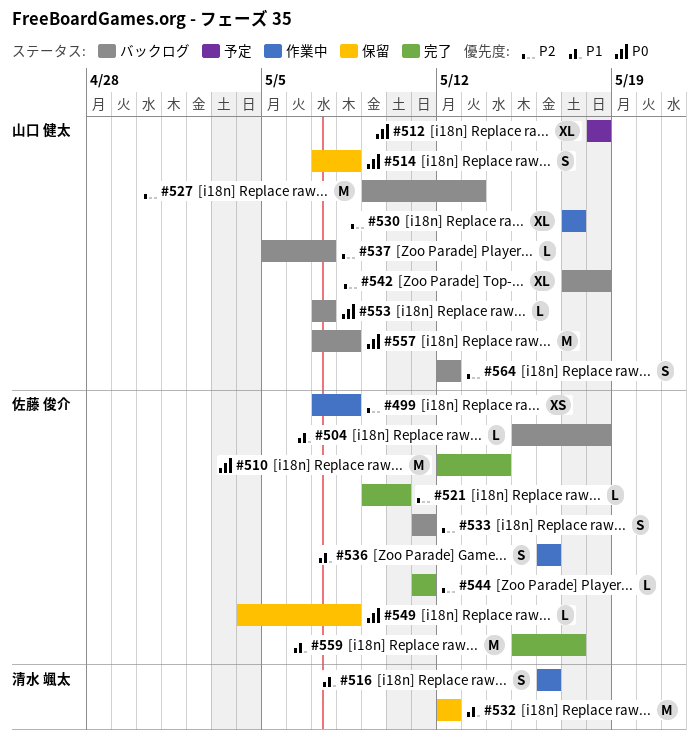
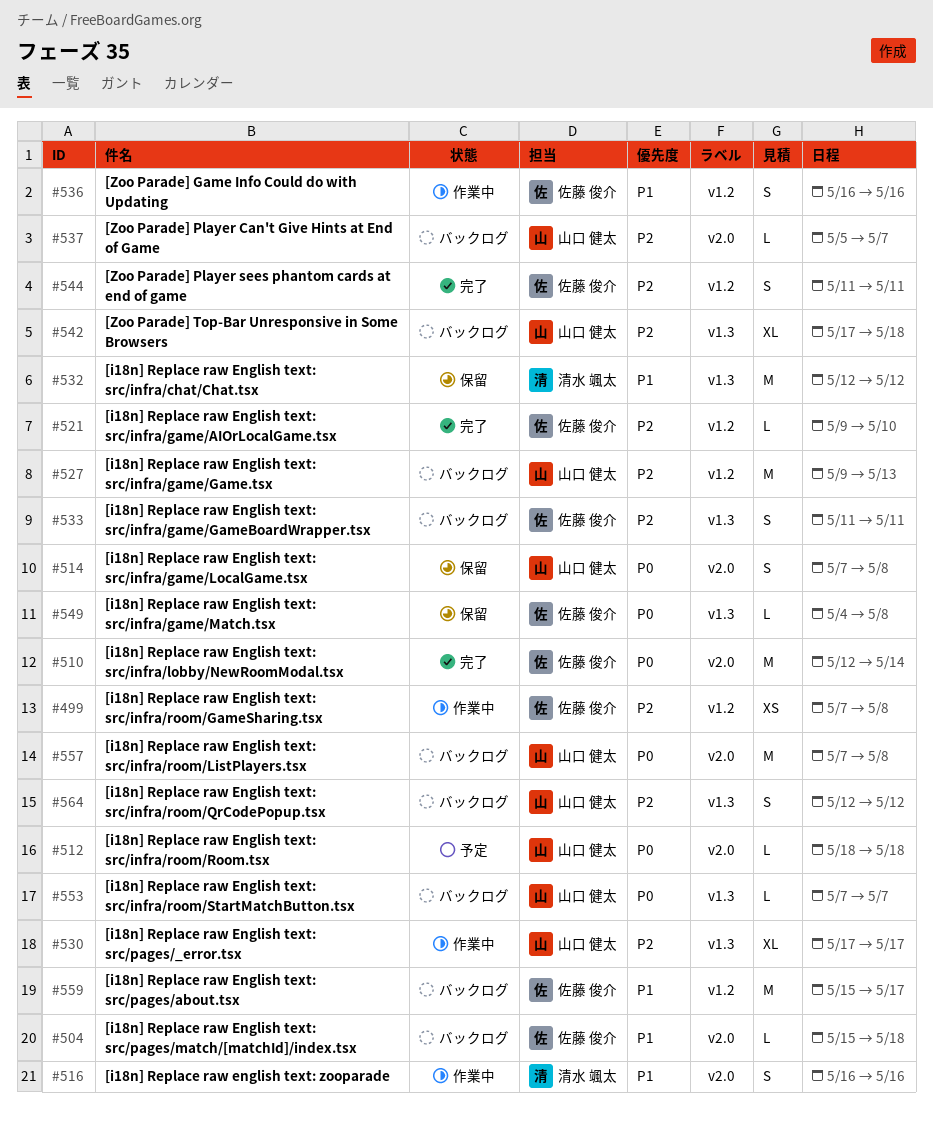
#512, estimate: XL -> L
#544, estimate: L -> S
#559, status: 完了 -> バックログ

